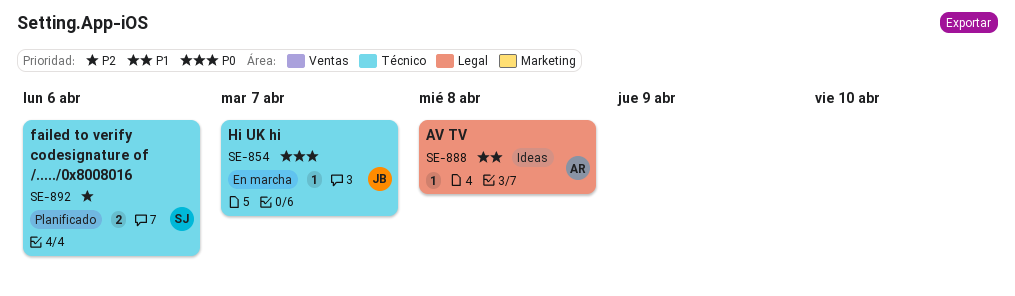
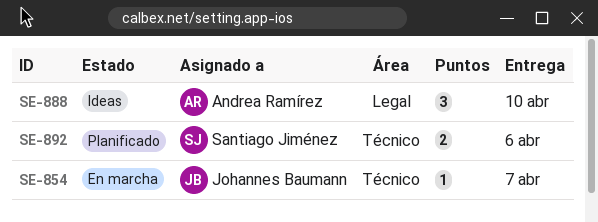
SE-888, estimate: 1 -> 3
SE-888, due: Apr 8 -> Apr 10

